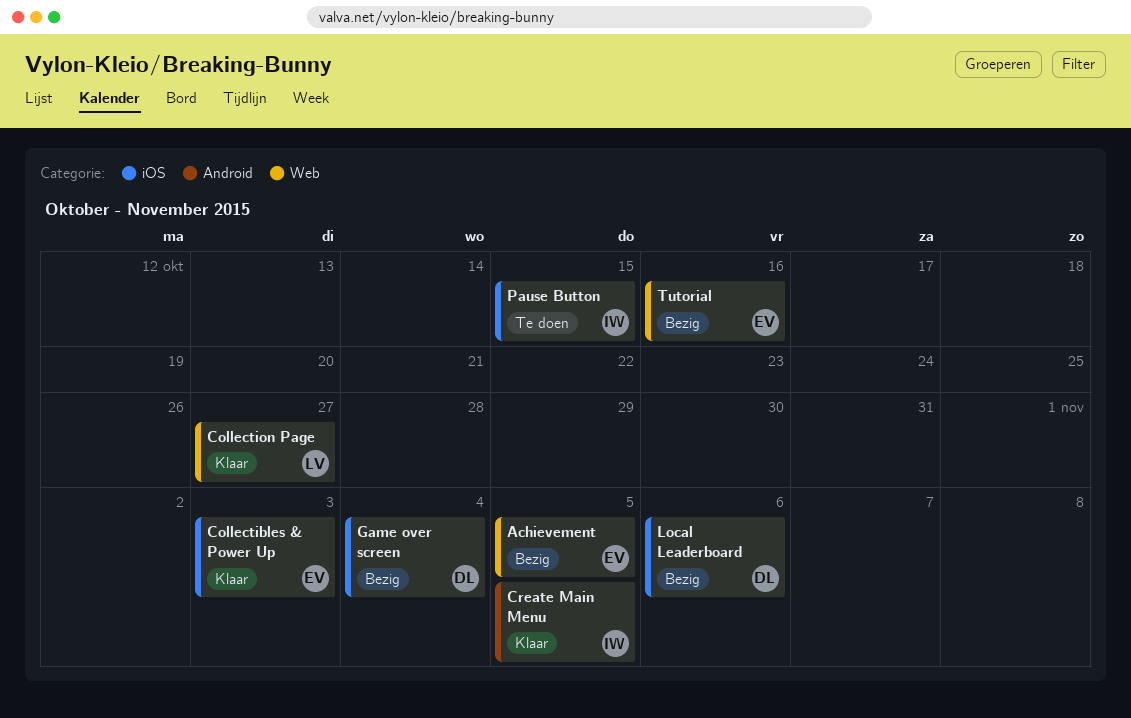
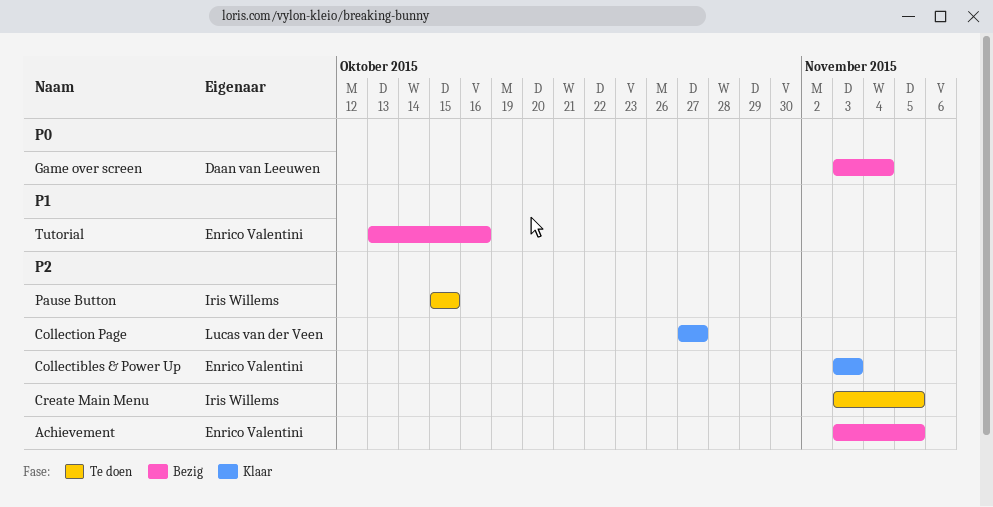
Create Main Menu, status: Klaar -> Te doen
Local Leaderboard: present -> none

